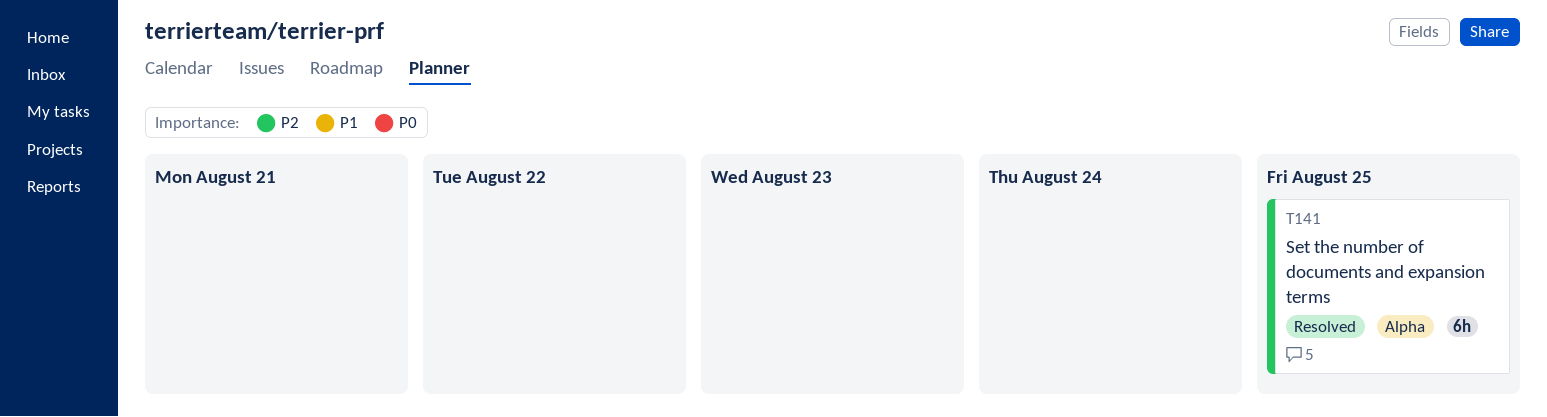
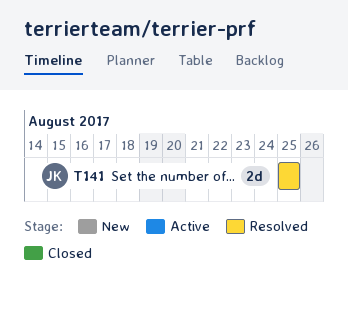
T141, estimate: 6h -> 2d

